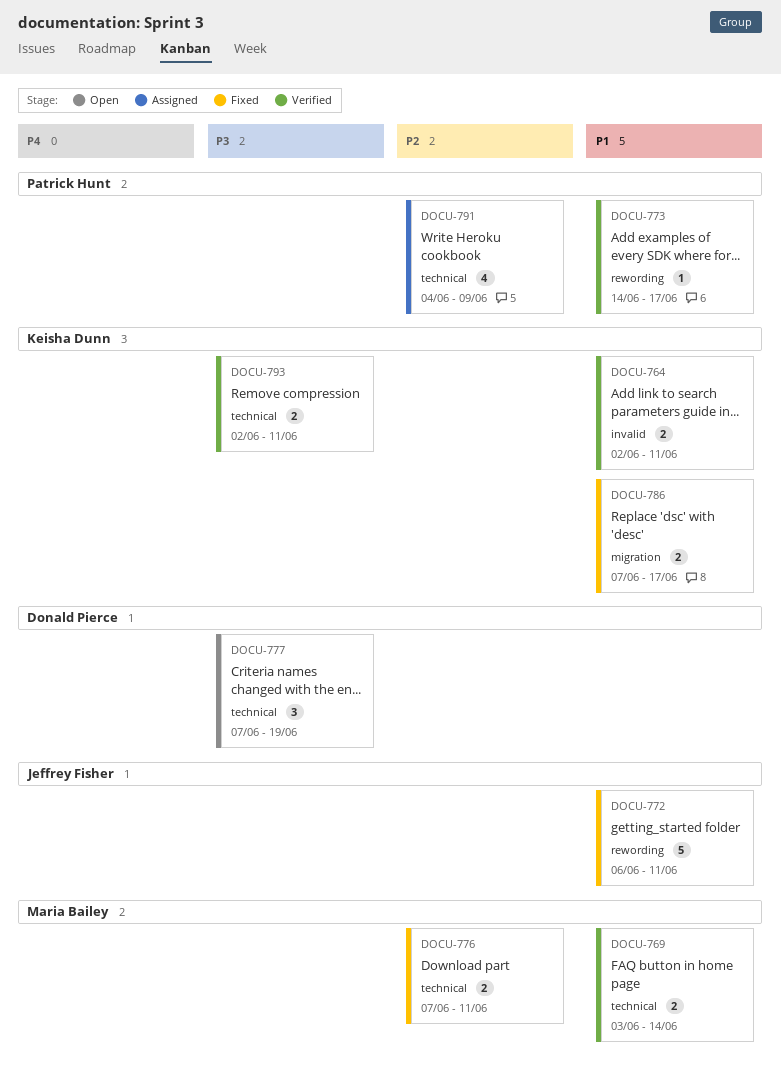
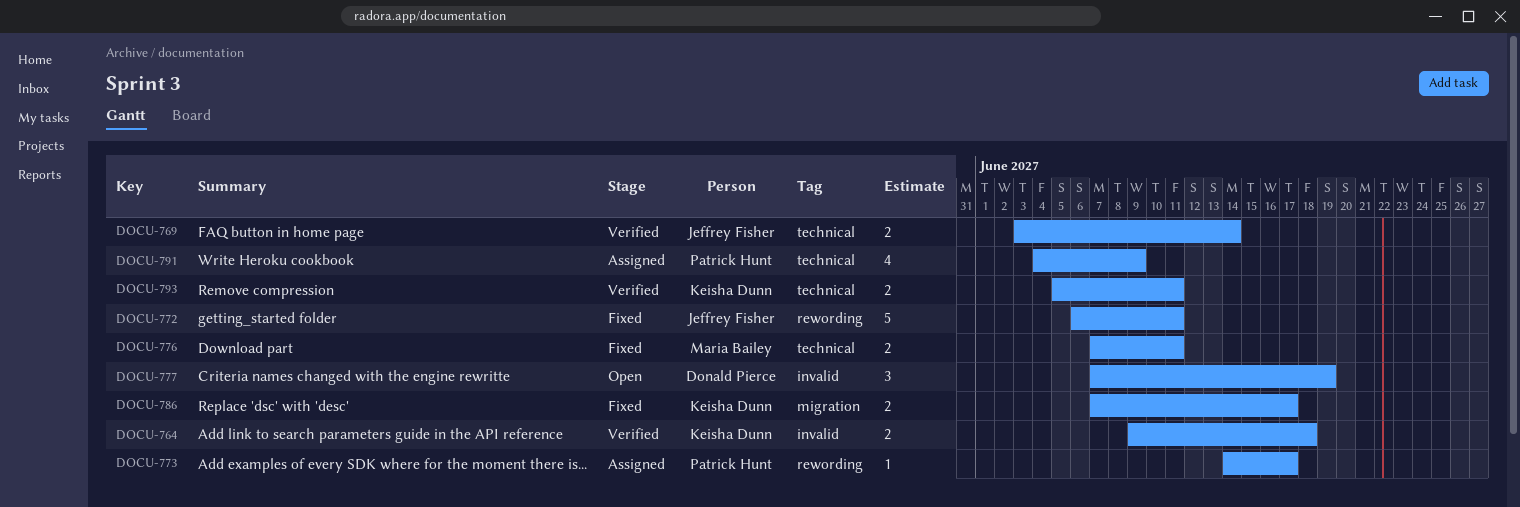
DOCU-764, start: Jun 2 -> Jun 9
DOCU-764, due: Jun 11 -> Jun 18
DOCU-769, owner: Maria Bailey -> Jeffrey Fisher
DOCU-773, status: Verified -> Assigned
DOCU-777, label: technical -> invalid
DOCU-793, start: Jun 2 -> Jun 5

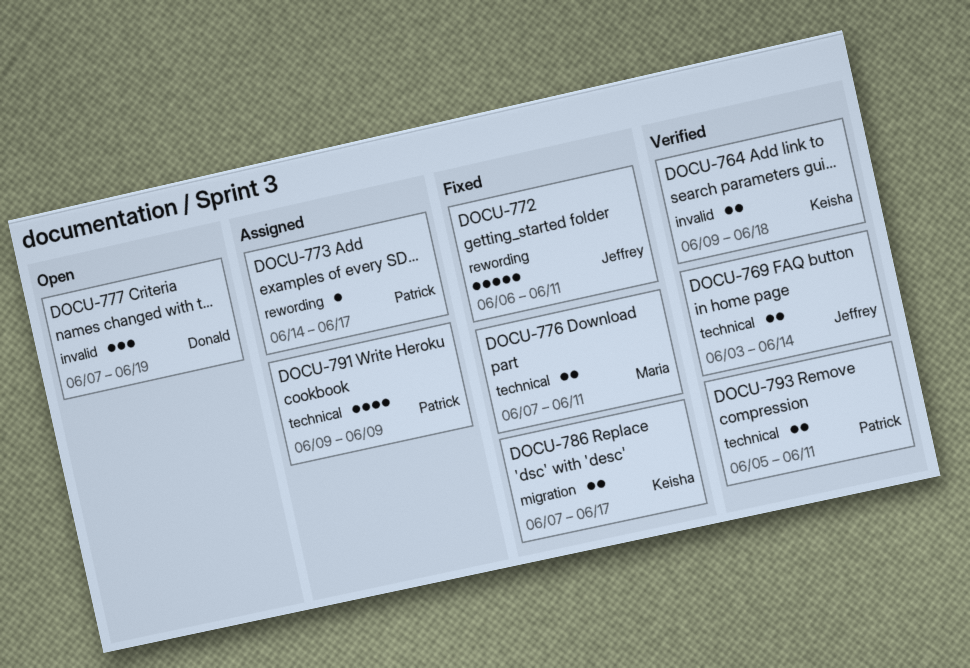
DOCU-791, start: Jun 4 -> Jun 9
DOCU-793, owner: Keisha Dunn -> Patrick Hunt

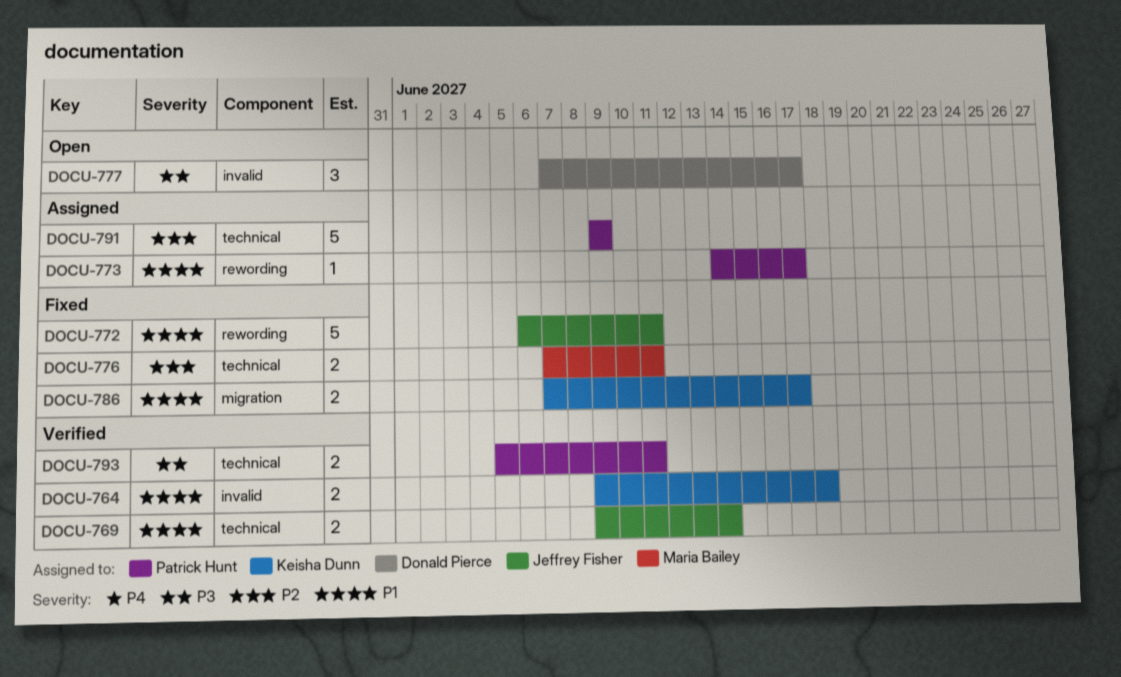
DOCU-769, start: Jun 3 -> Jun 9
DOCU-777, due: Jun 19 -> Jun 17
DOCU-791, estimate: 4 -> 5

